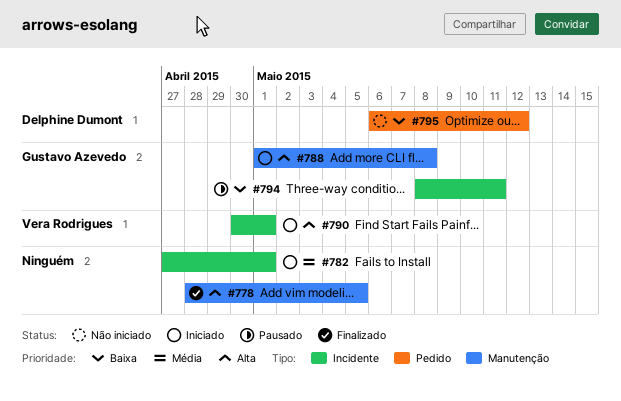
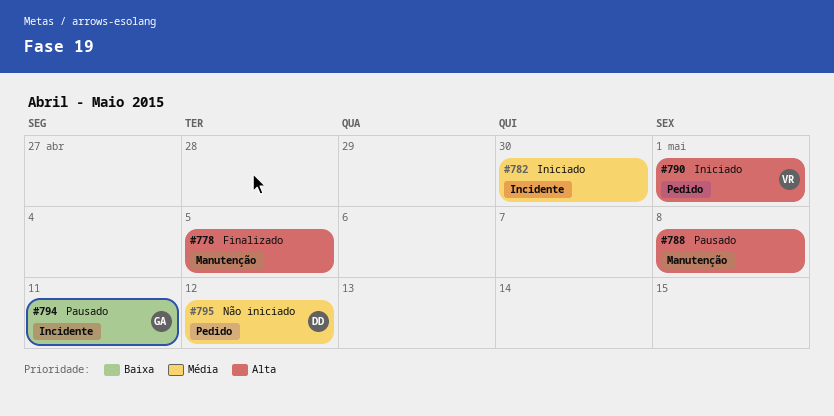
#782, due: May 1 -> Apr 30
#788, status: Iniciado -> Pausado
#788, owner: Gustavo Azevedo -> none
#790, label: Incidente -> Pedido
#795, priority: Baixa -> Média

